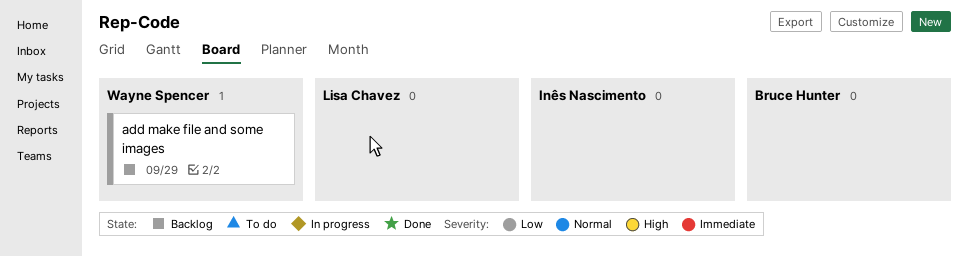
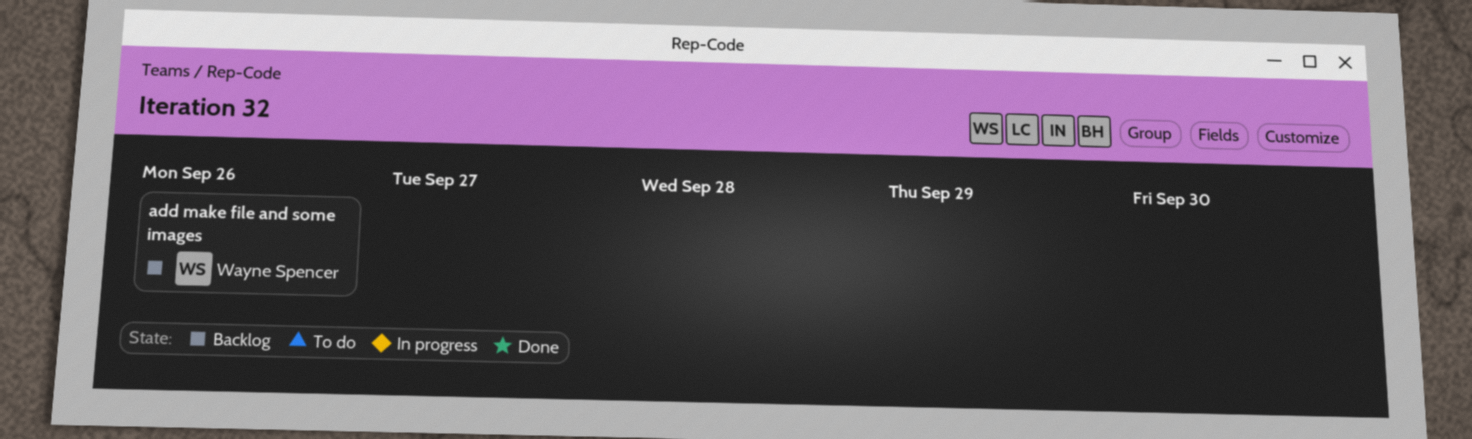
add make file and some images, due: Sep 29 -> Sep 26

